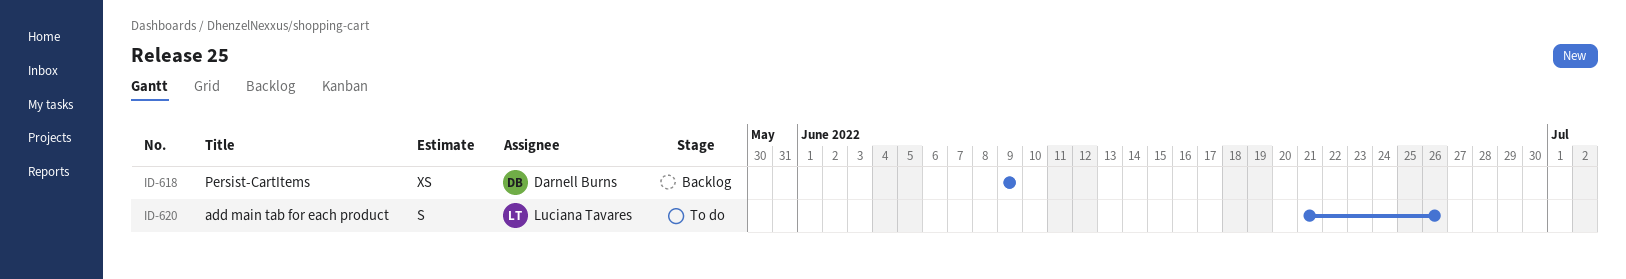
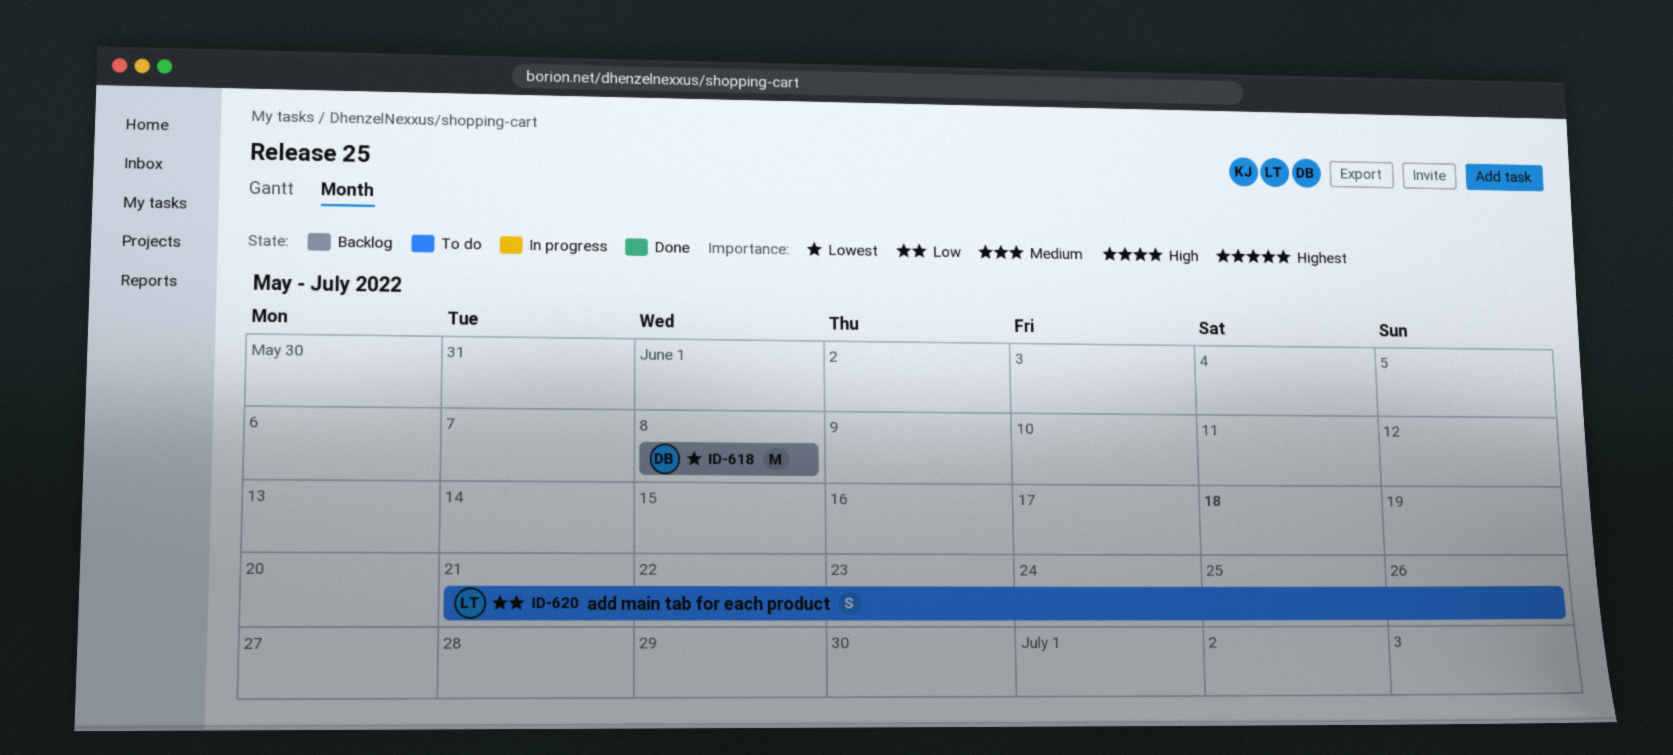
ID-618, estimate: XS -> M
ID-618, start: Jun 9 -> Jun 8
ID-618, due: Jun 9 -> Jun 8

